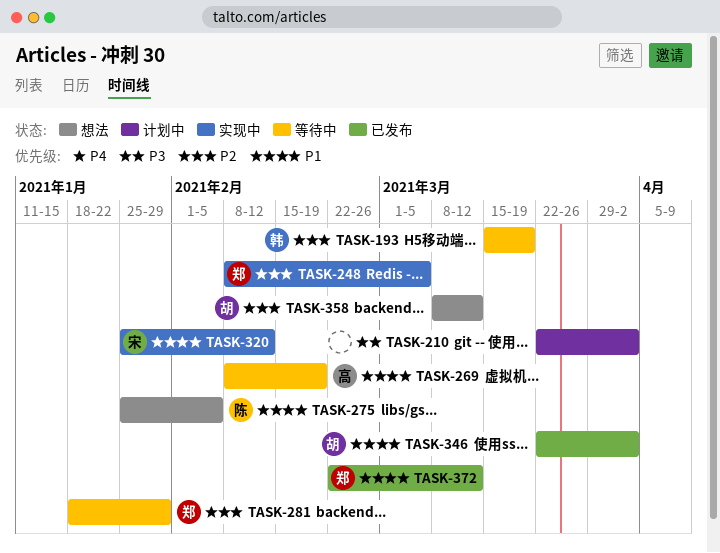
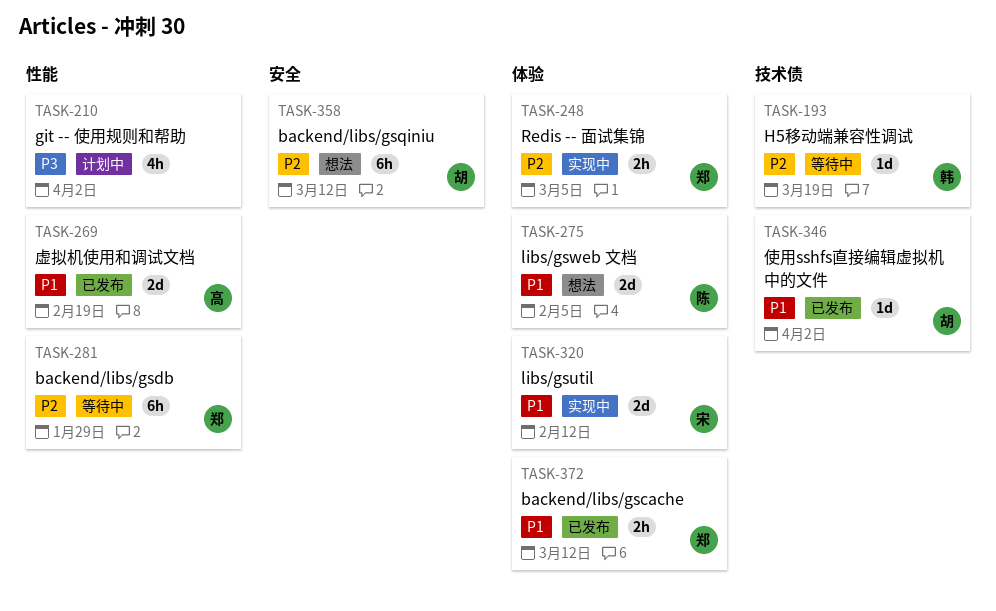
TASK-269, status: 等待中 -> 已发布

